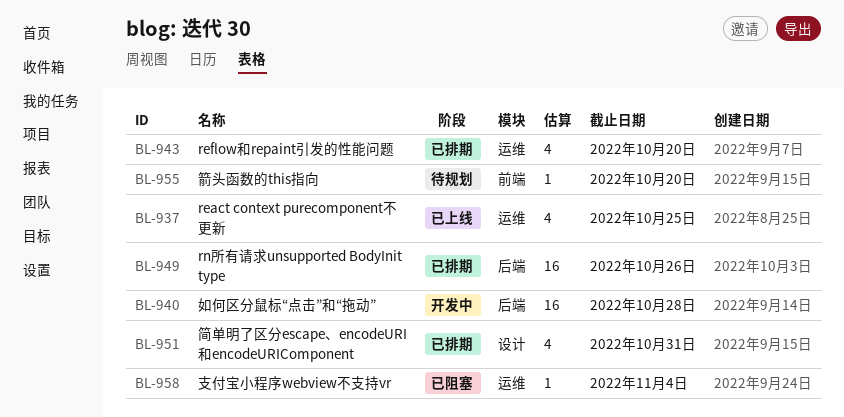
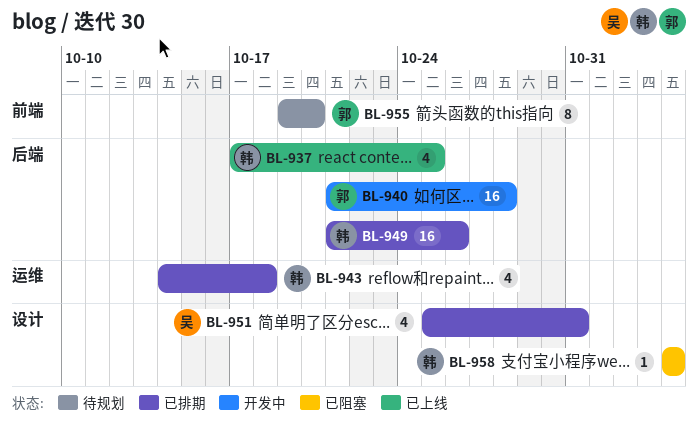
BL-937, label: 运维 -> 后端
BL-943, due: Oct 20 -> Oct 18
BL-955, estimate: 1 -> 8
BL-958, label: 运维 -> 设计

